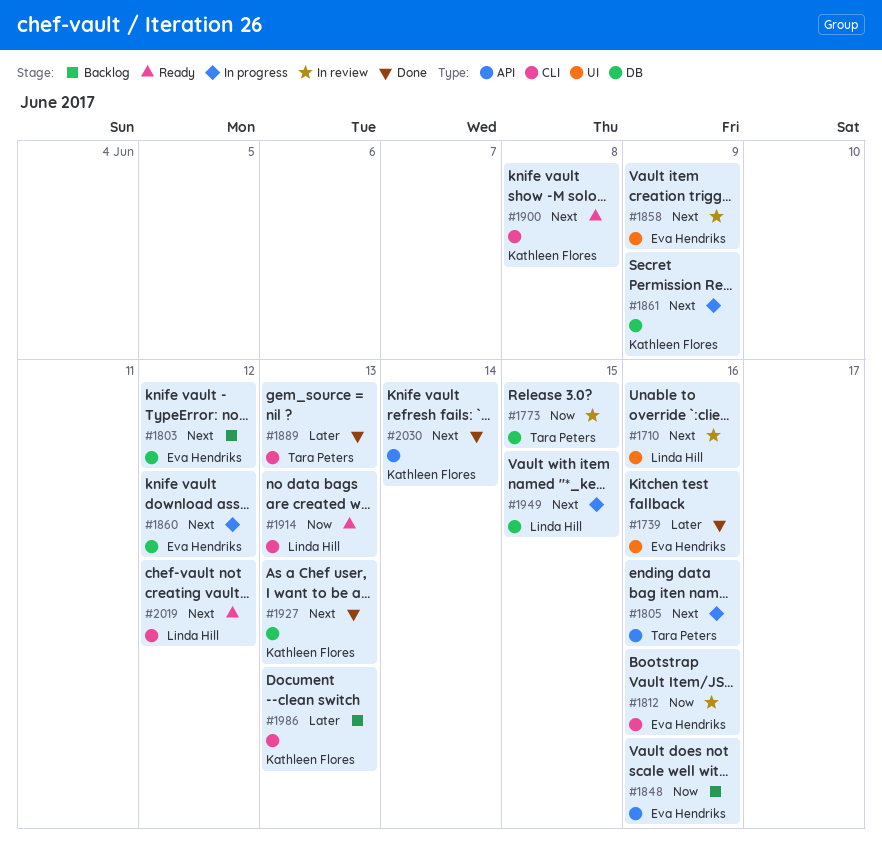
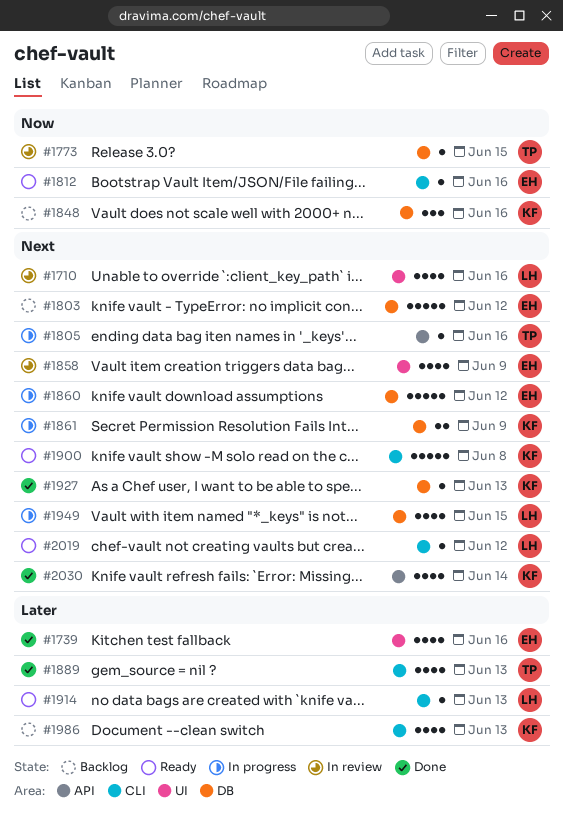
#1812, status: In review -> Ready
#1848, owner: Eva Hendriks -> Kathleen Flores
#1848, label: API -> DB
#1914, priority: Now -> Later

